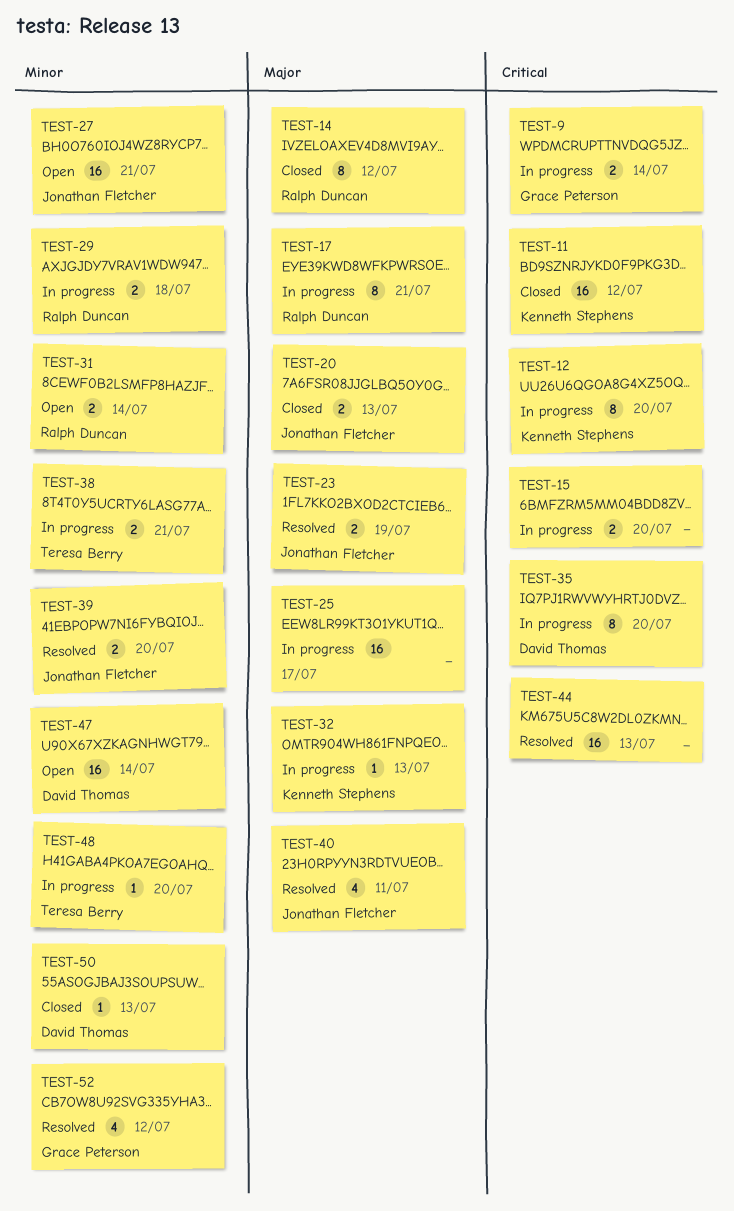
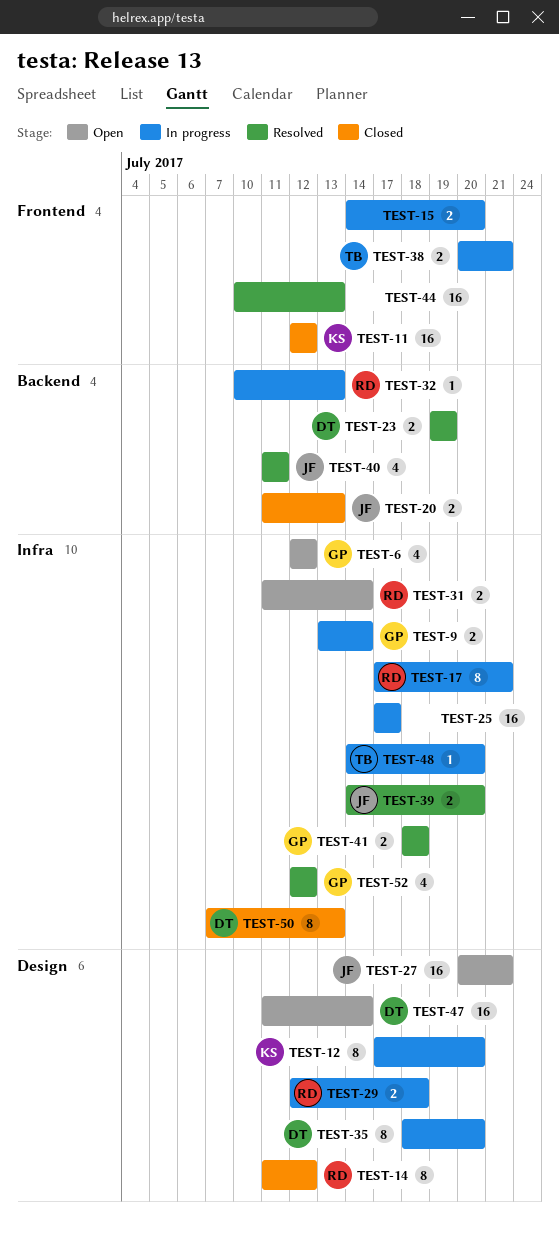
TEST-6: none -> present
TEST-23, owner: Jonathan Fletcher -> David Thomas
TEST-32, owner: Kenneth Stephens -> Ralph Duncan
TEST-41: none -> present
TEST-50, estimate: 1 -> 8

